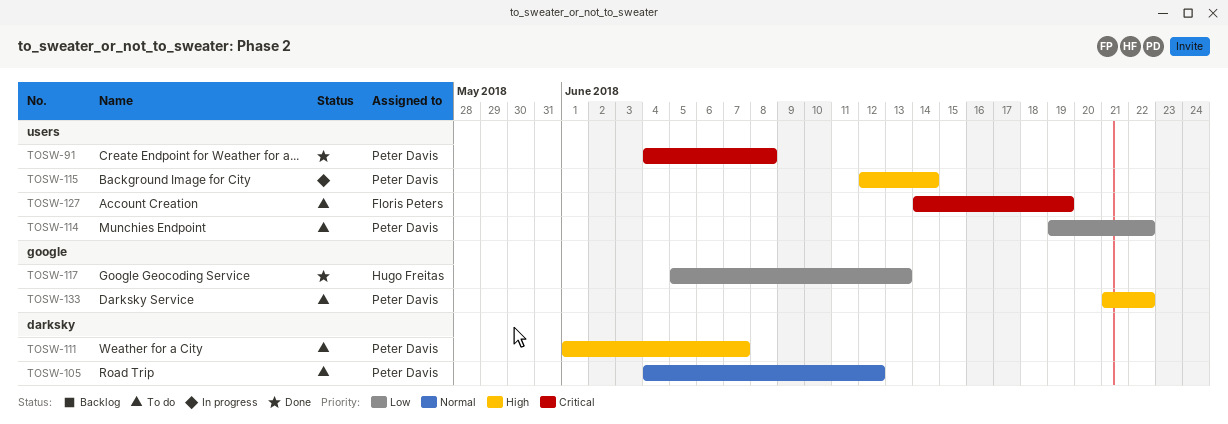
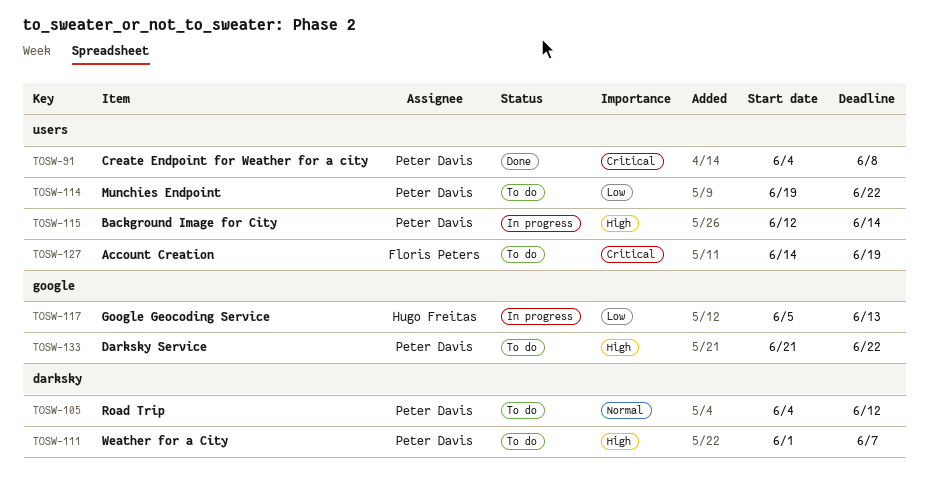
TOSW-117, status: Done -> In progress

